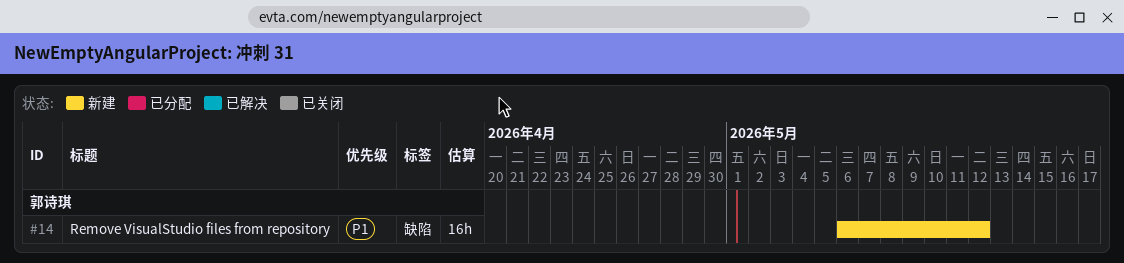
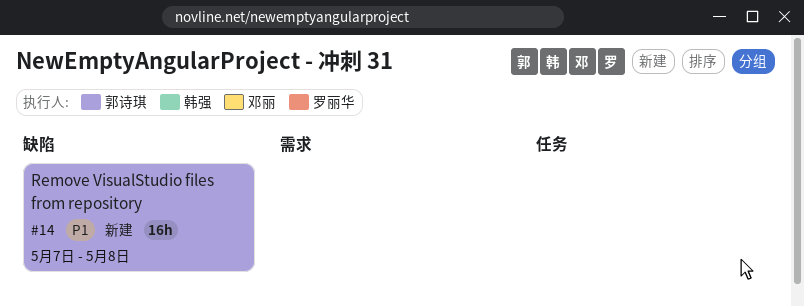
#14, start: May 6 -> May 7
#14, due: May 12 -> May 8

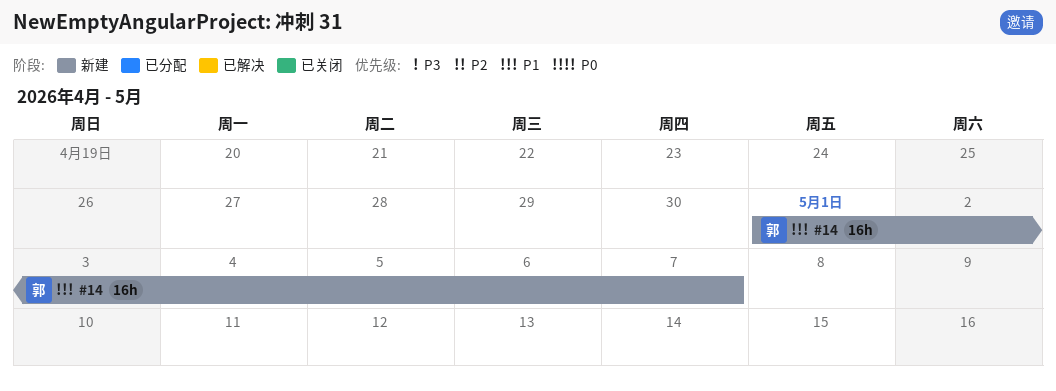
#14, start: May 7 -> May 1
#14, due: May 8 -> May 7

